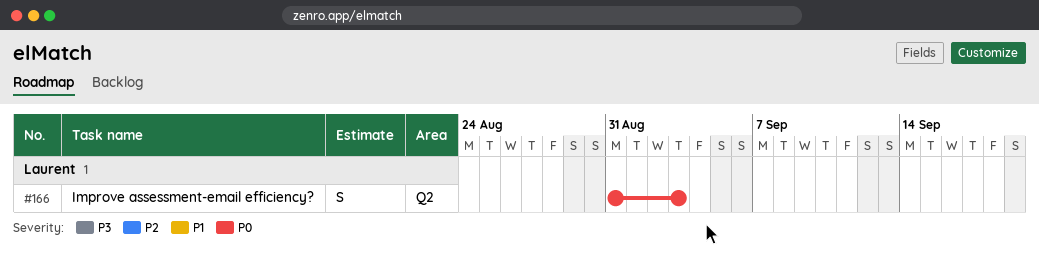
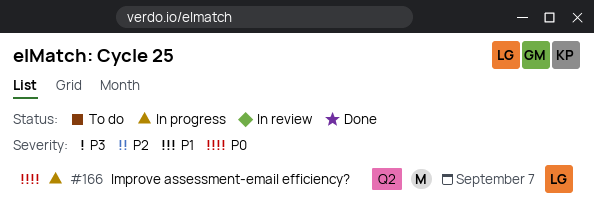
#166, estimate: S -> M
#166, due: Sep 3 -> Sep 7

